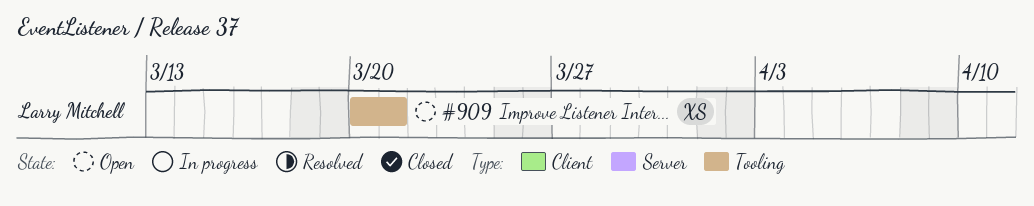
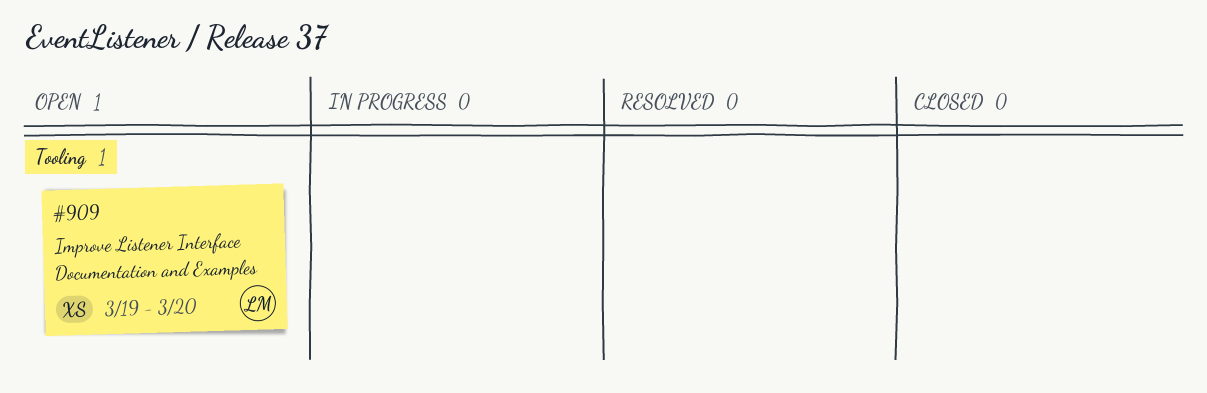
#909, start: Mar 20 -> Mar 19
#909, due: Mar 21 -> Mar 20

